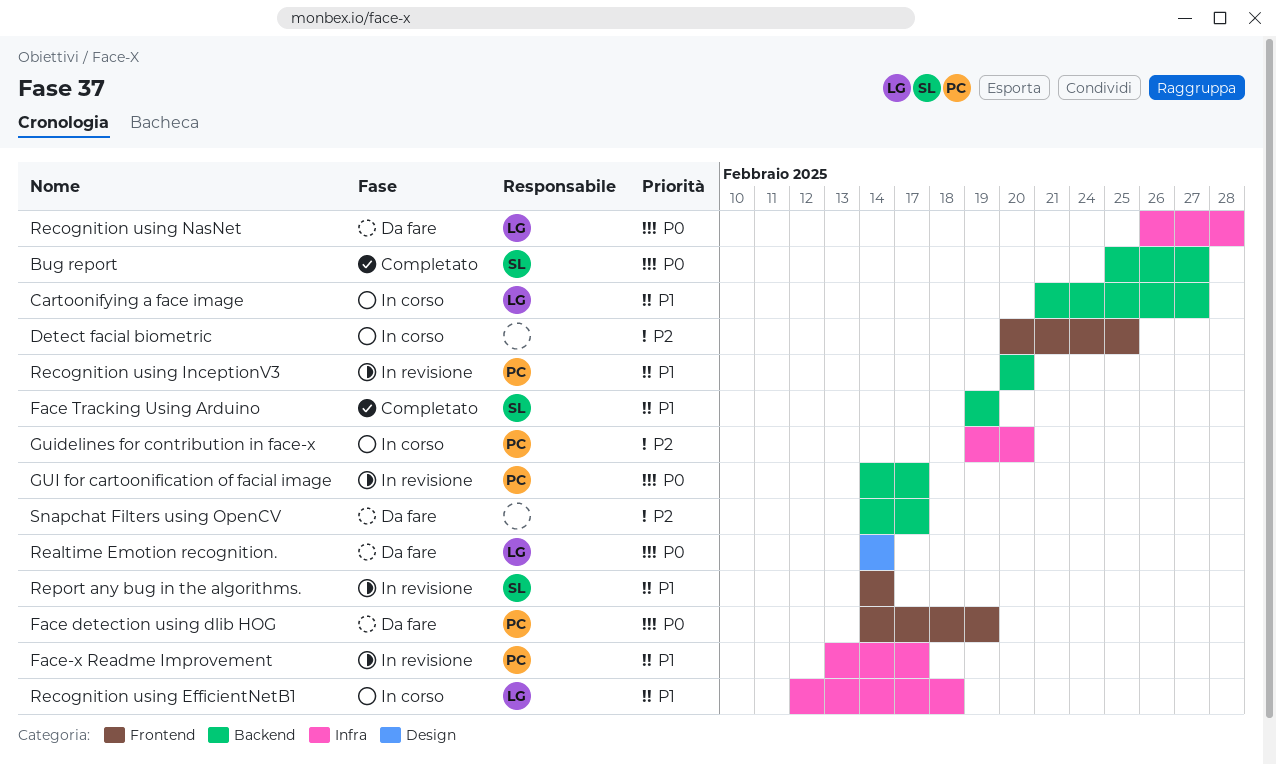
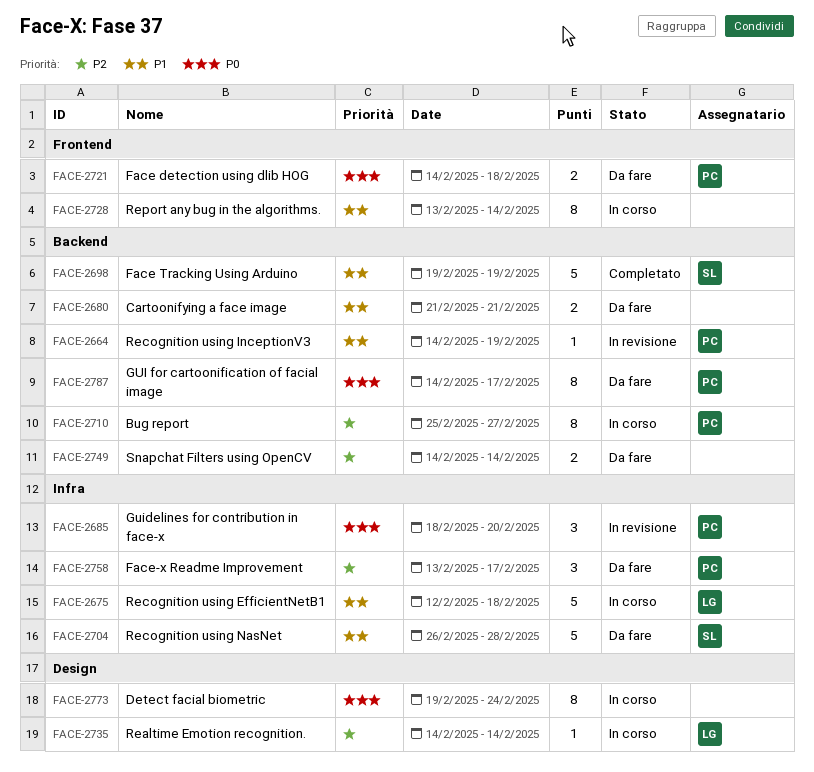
Bug report, status: Completato -> In corso
Bug report, owner: SL -> PC
Bug report, priority: P0 -> P2
Cartoonifying a face image, status: In corso -> Da fare
Cartoonifying a face image, owner: LG -> none
Cartoonifying a face image, due: Feb 27 -> Feb 21
Detect facial biometric, priority: P2 -> P0
Detect facial biometric, label: Frontend -> Design
Detect facial biometric, start: Feb 20 -> Feb 19
Detect facial biometric, due: Feb 25 -> Feb 24
Face detection using dlib HOG, due: Feb 19 -> Feb 18
Face-x Readme Improvement, status: In revisione -> Da fare
Face-x Readme Improvement, priority: P1 -> P2
GUI for cartoonification of facial image, status: In revisione -> Da fare
Guidelines for contribution in face-x, status: In corso -> In revisione
Guidelines for contribution in face-x, priority: P2 -> P0
Guidelines for contribution in face-x, start: Feb 19 -> Feb 18
Realtime Emotion recognition., status: Da fare -> In corso
Realtime Emotion recognition., priority: P0 -> P2
Recognition using InceptionV3, start: Feb 20 -> Feb 14
Recognition using InceptionV3, due: Feb 20 -> Feb 19
Recognition using NasNet, owner: LG -> SL
Recognition using NasNet, priority: P0 -> P1
Report any bug in the algorithms., status: In revisione -> In corso
Report any bug in the algorithms., owner: SL -> none
Report any bug in the algorithms., start: Feb 14 -> Feb 13
Snapchat Filters using OpenCV, due: Feb 17 -> Feb 14

